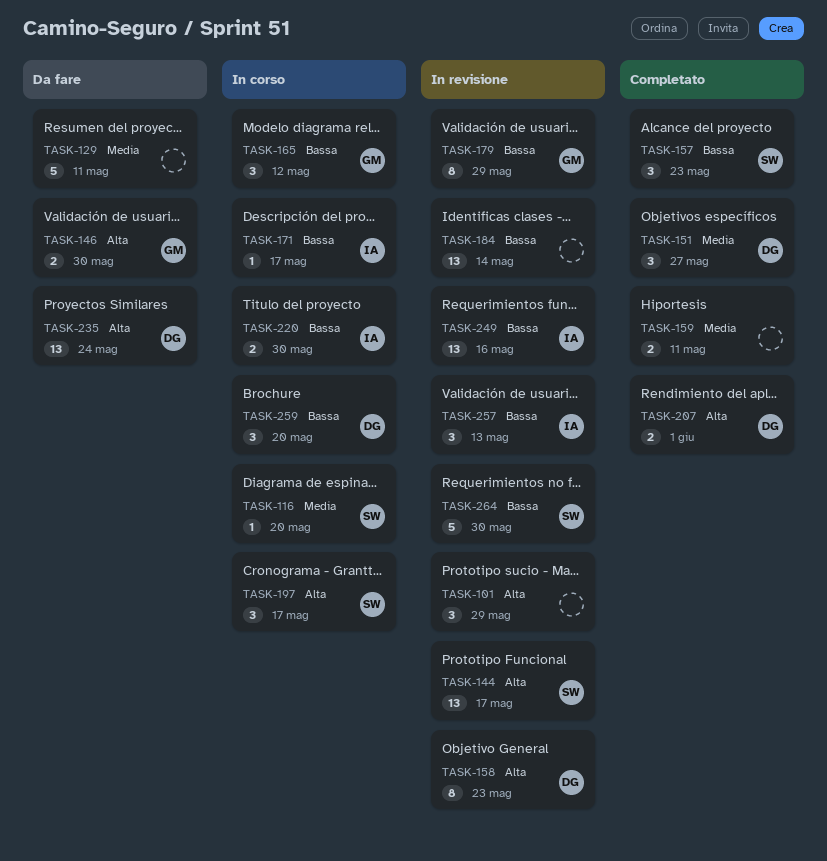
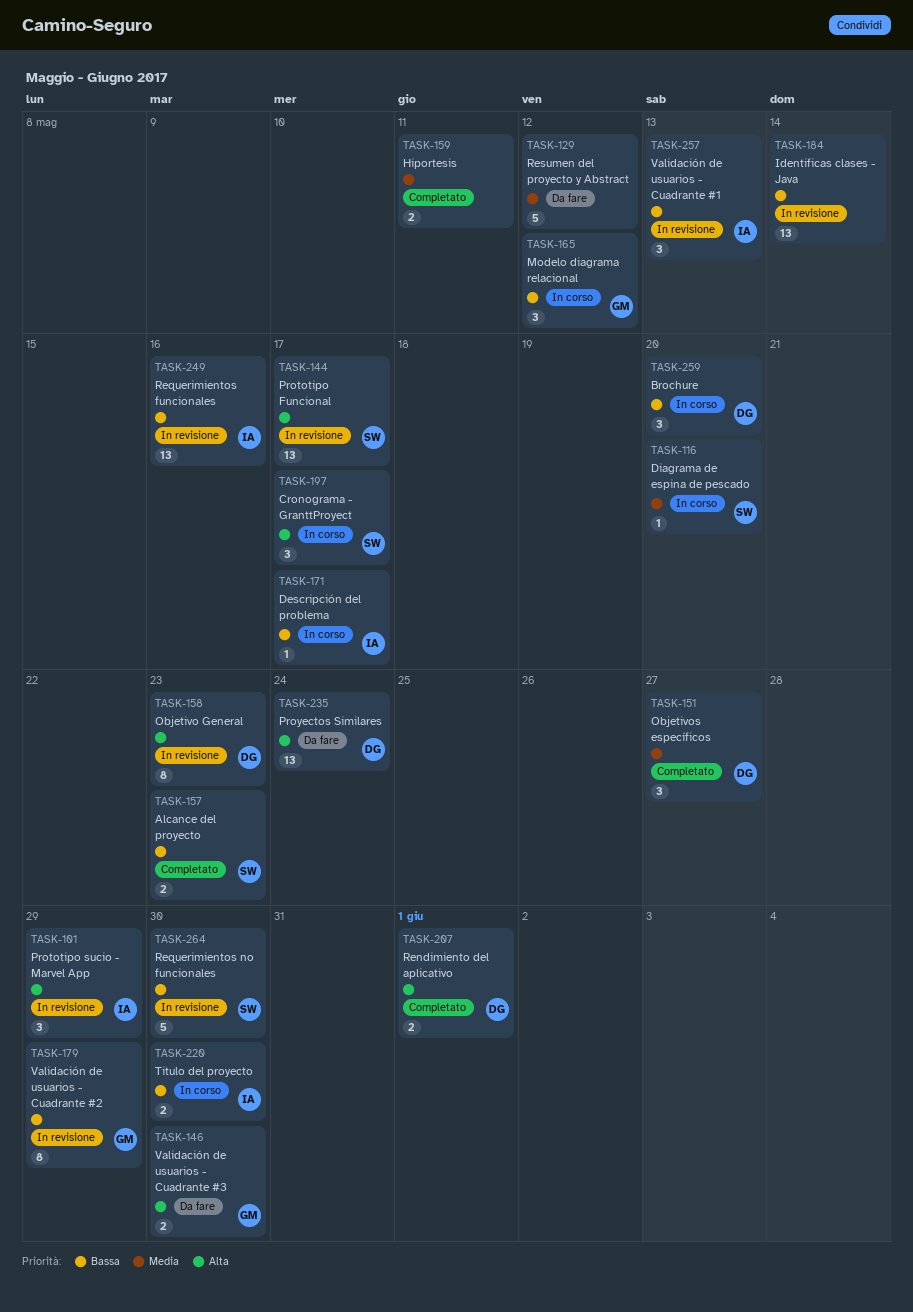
TASK-101, owner: none -> IA
TASK-129, due: May 11 -> May 12
TASK-157, estimate: 3 -> 2

